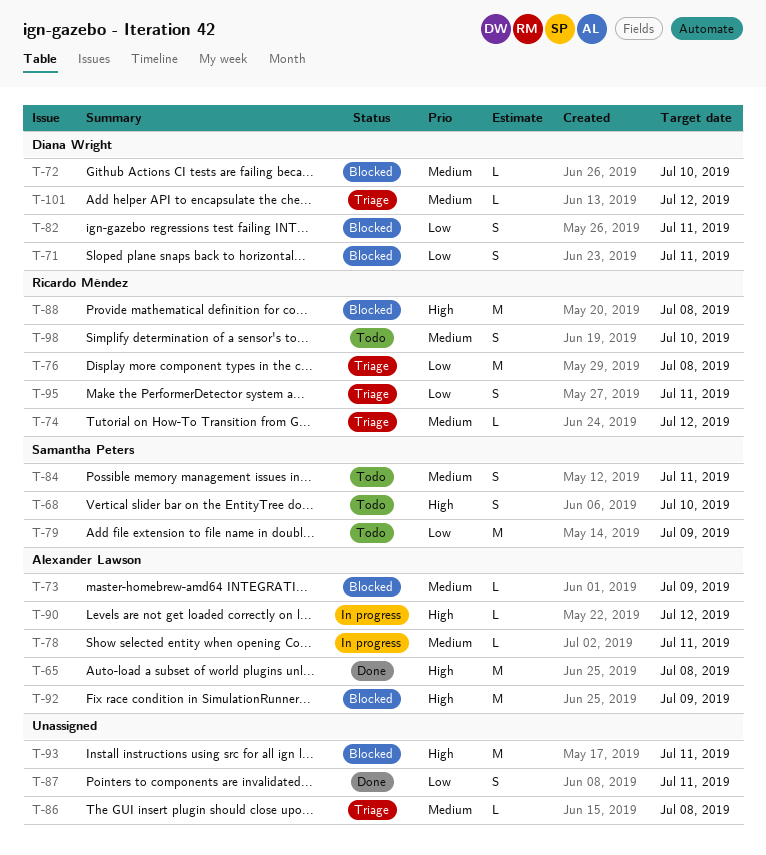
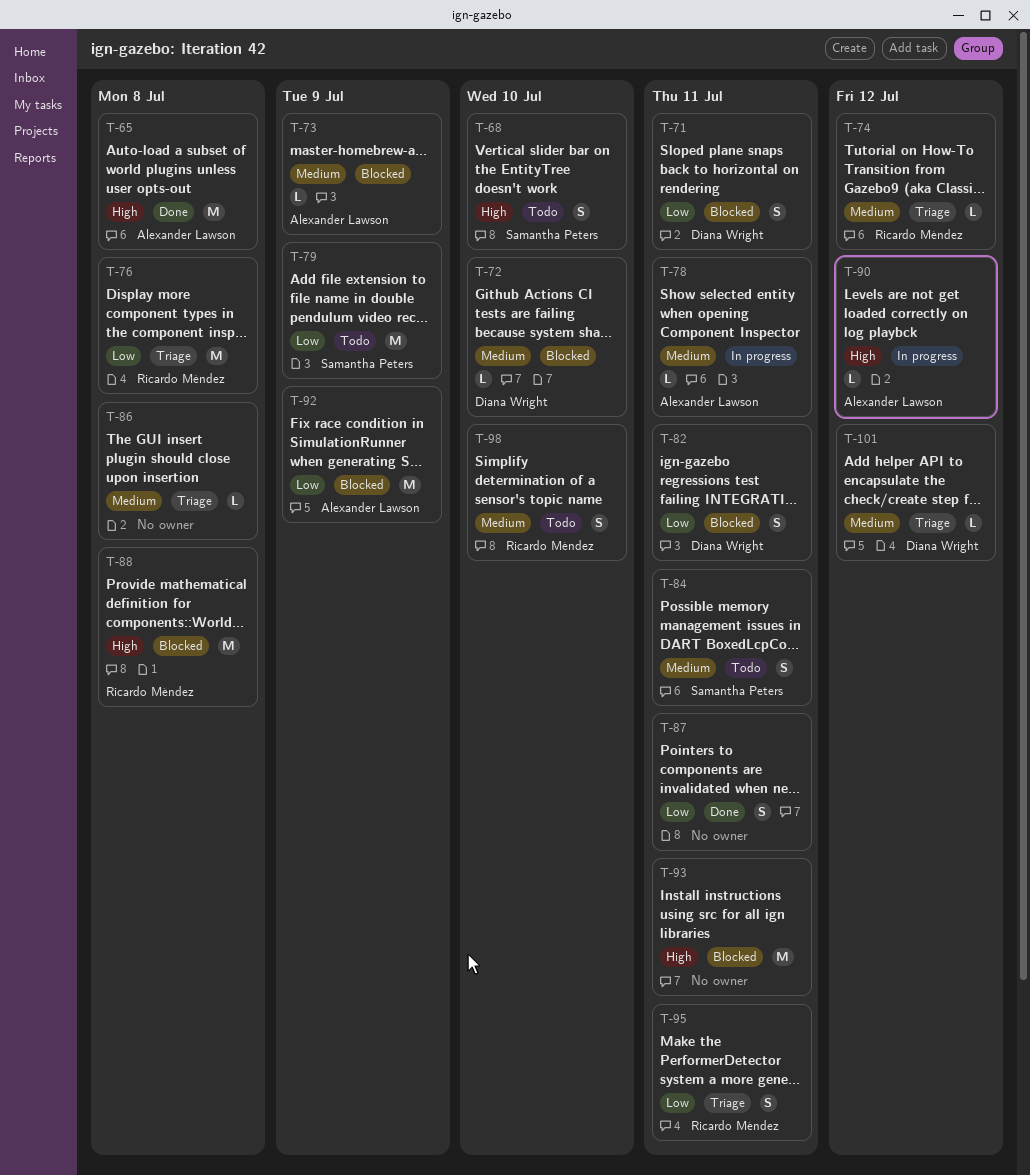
T-92, priority: High -> Low

